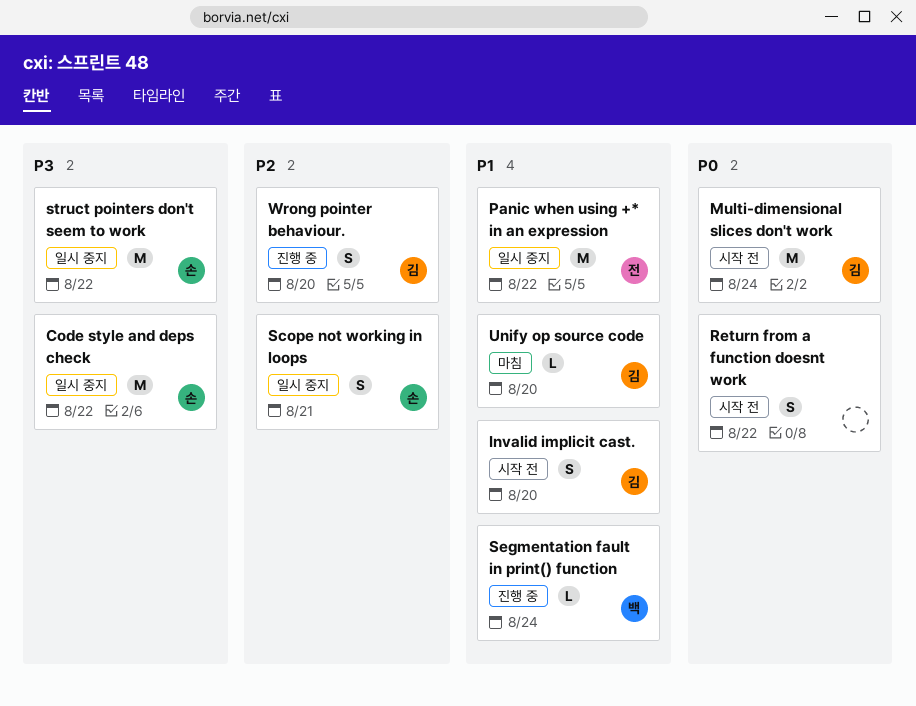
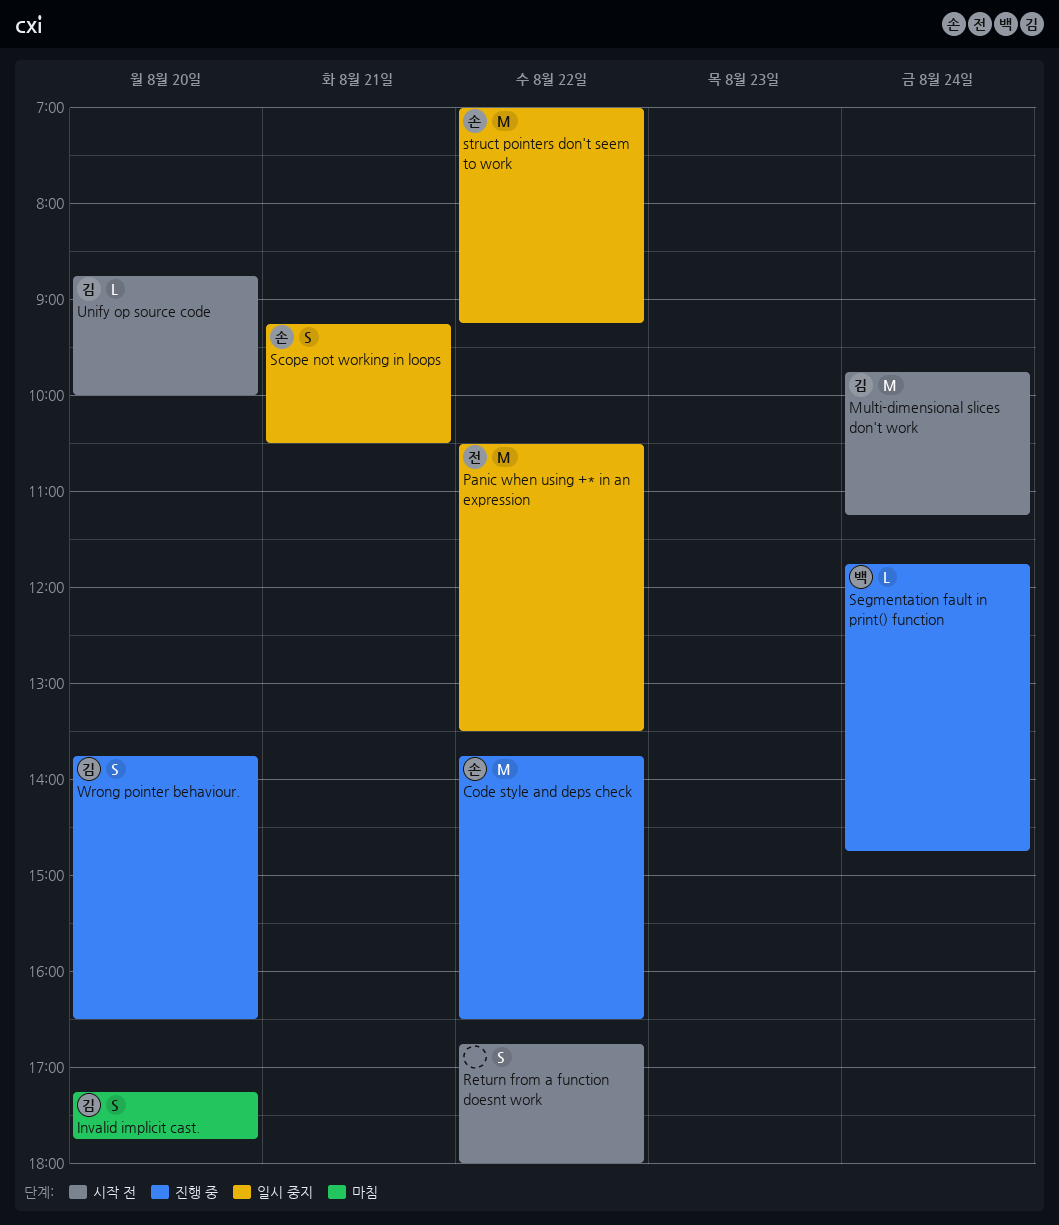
Code style and deps check, status: 일시 중지 -> 진행 중
Invalid implicit cast., status: 시작 전 -> 마침
Unify op source code, status: 마침 -> 시작 전

